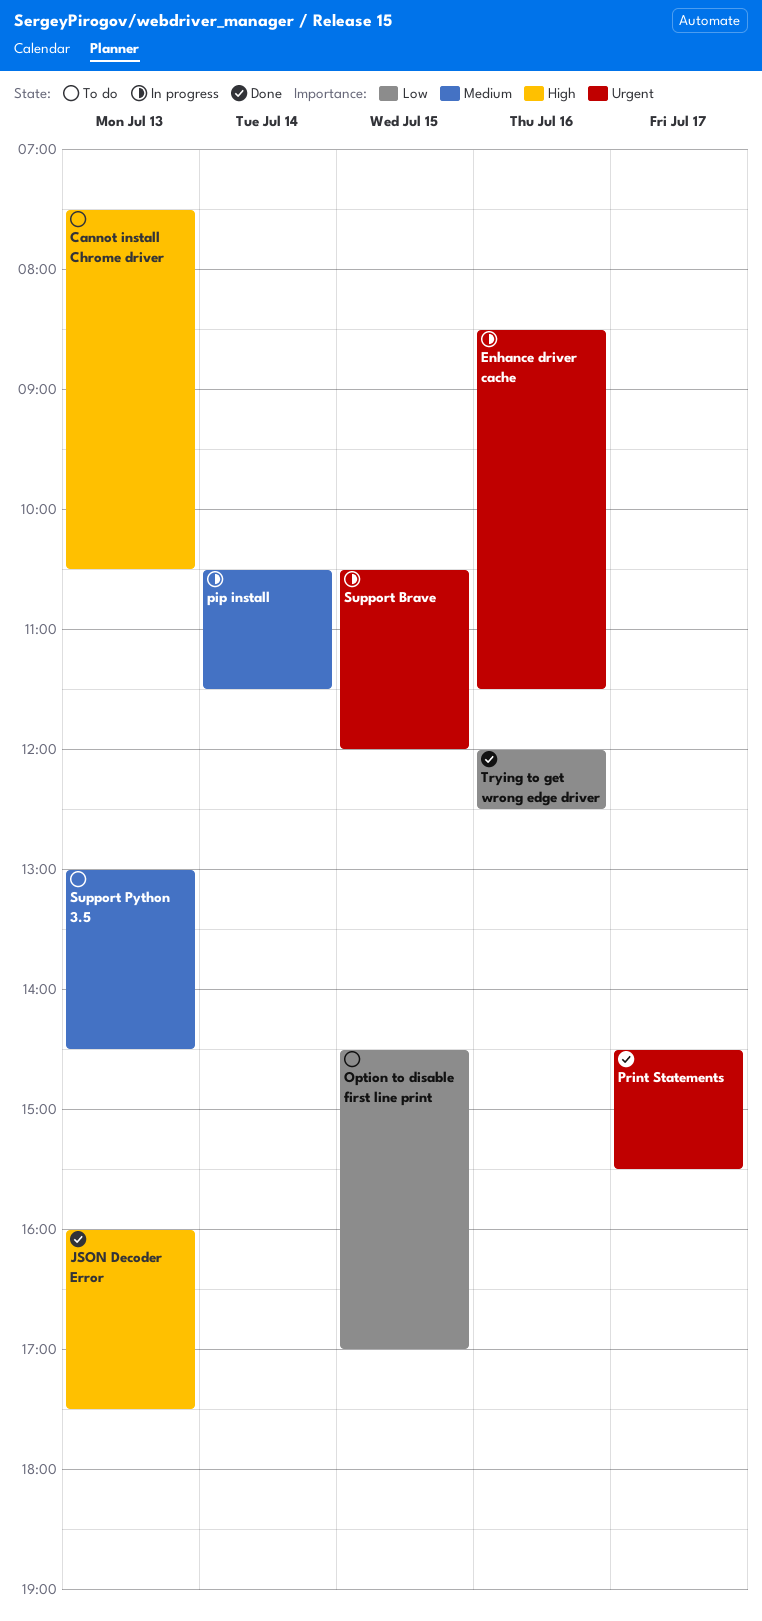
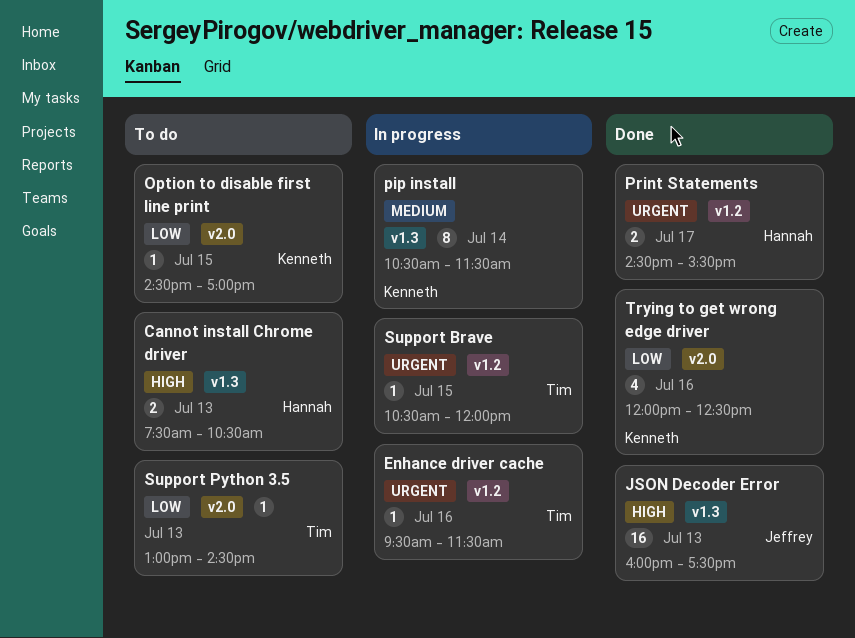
Enhance driver cache, begins: 08:30 -> 09:30
Support Python 3.5, priority: Medium -> Low

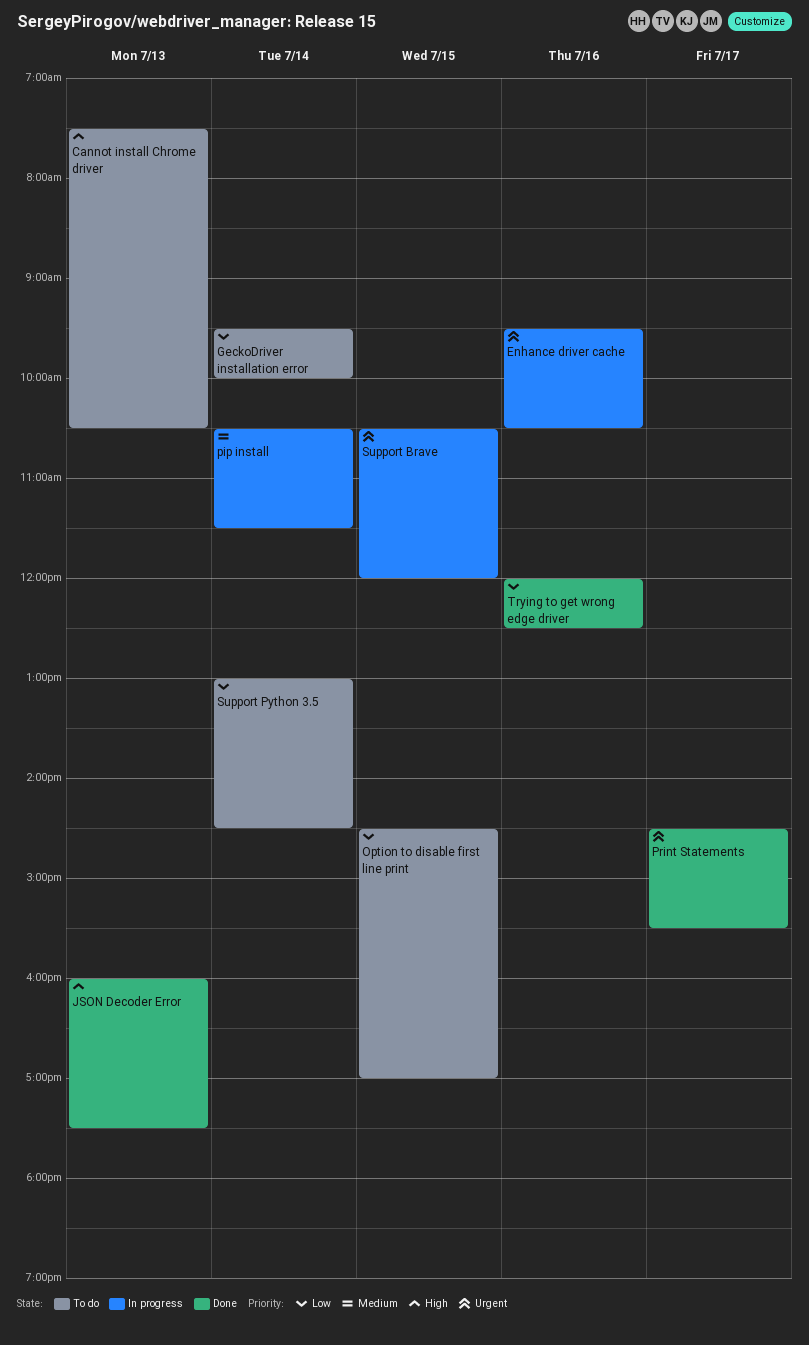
Enhance driver cache, ends: 11:30 -> 10:30
GeckoDriver installation error: none -> present
Support Python 3.5, day: Jul 13 -> Jul 14

